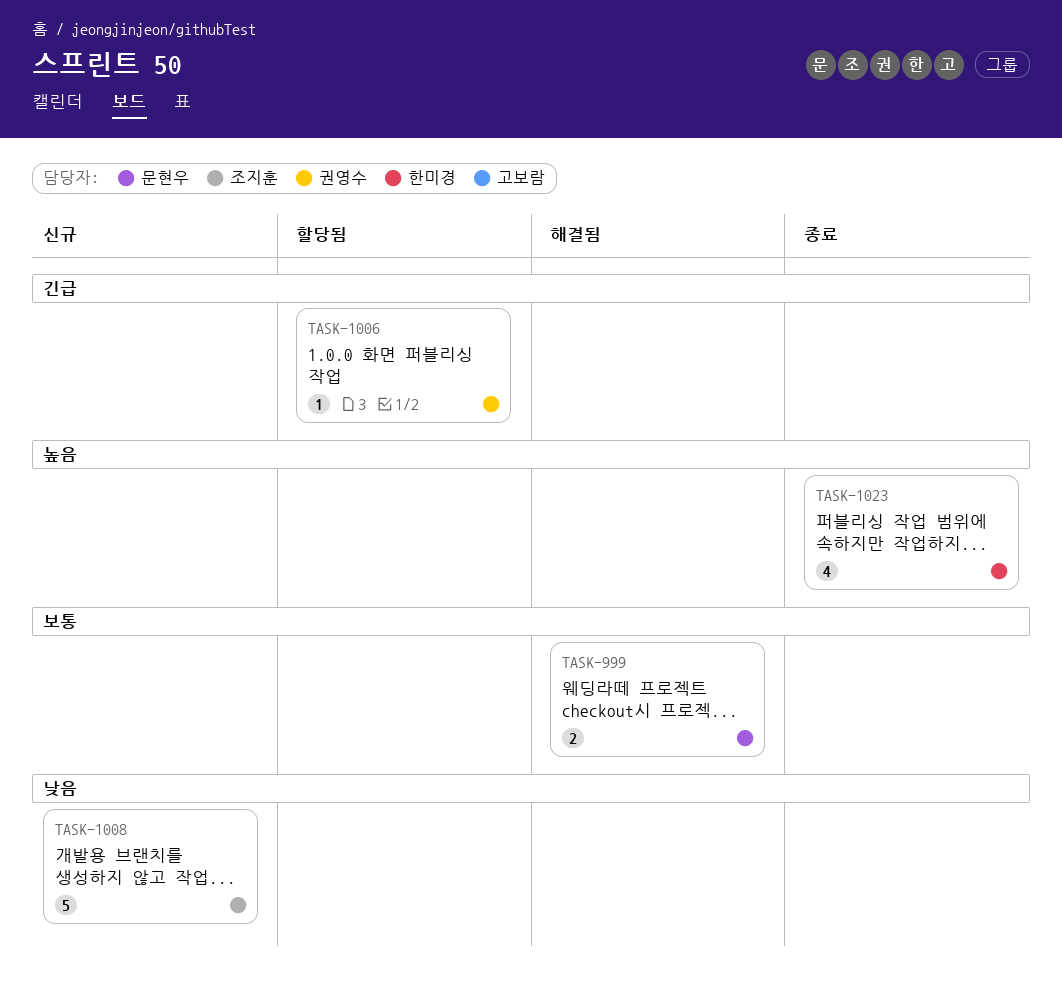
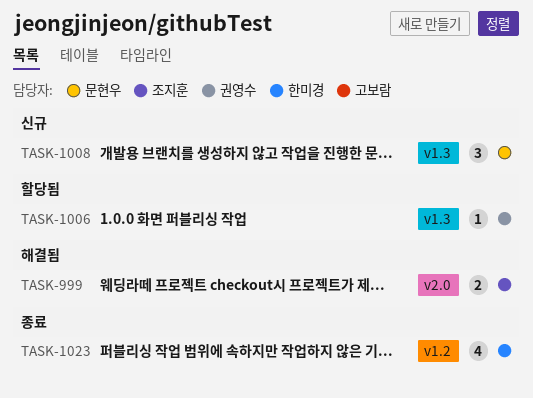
TASK-999, owner: 문현우 -> 조지훈
TASK-1008, owner: 조지훈 -> 문현우
TASK-1008, estimate: 5 -> 3

